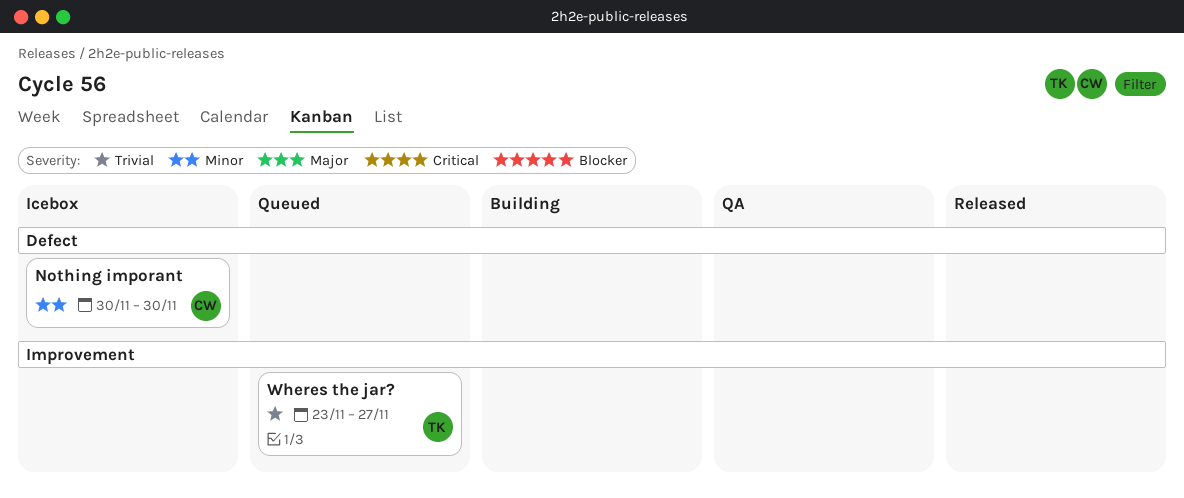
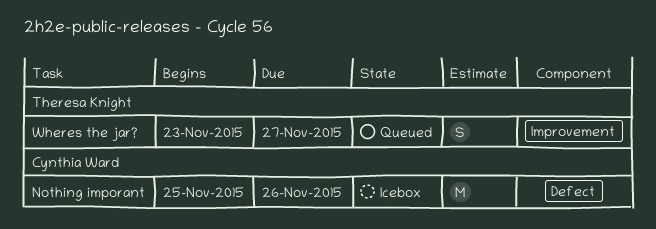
Nothing imporant, start: Nov 30 -> Nov 25
Nothing imporant, due: Nov 30 -> Nov 26

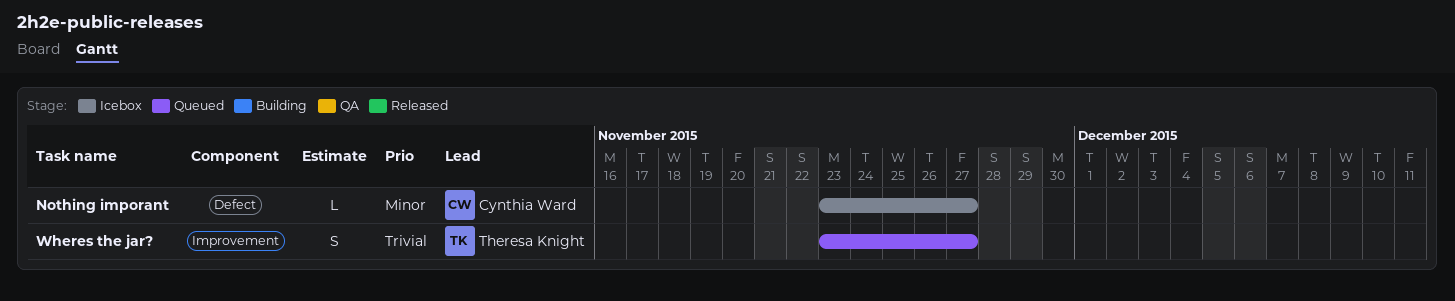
Nothing imporant, estimate: M -> L
Nothing imporant, start: Nov 25 -> Nov 23
Nothing imporant, due: Nov 26 -> Nov 27

